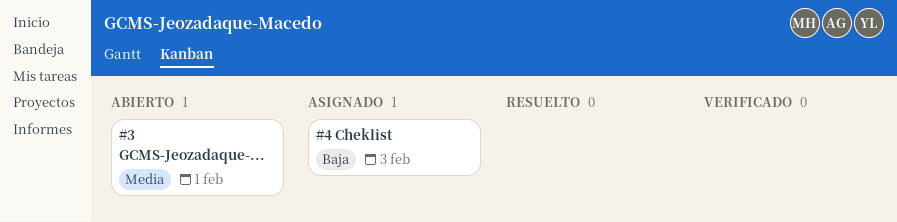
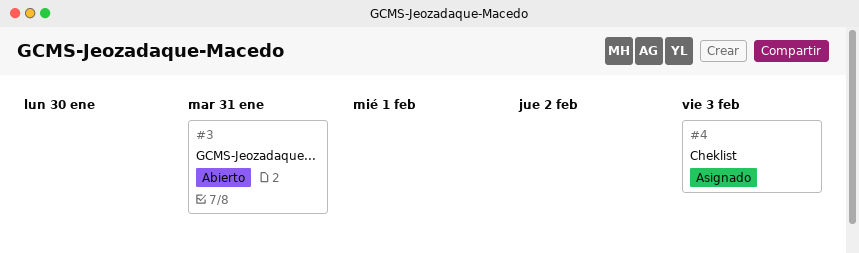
#3, due: Feb 1 -> Jan 31

